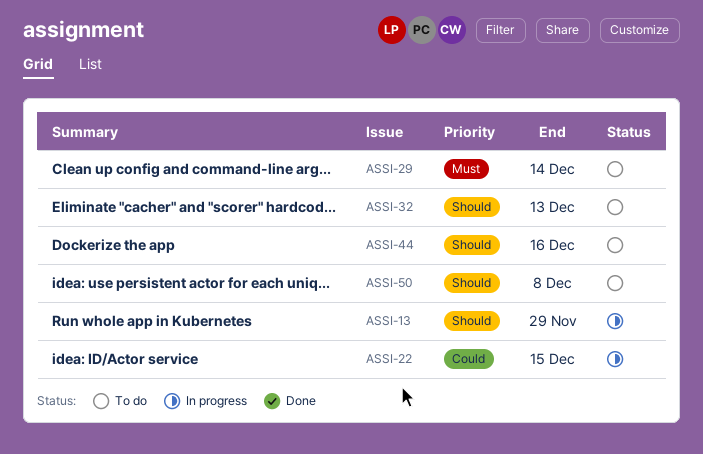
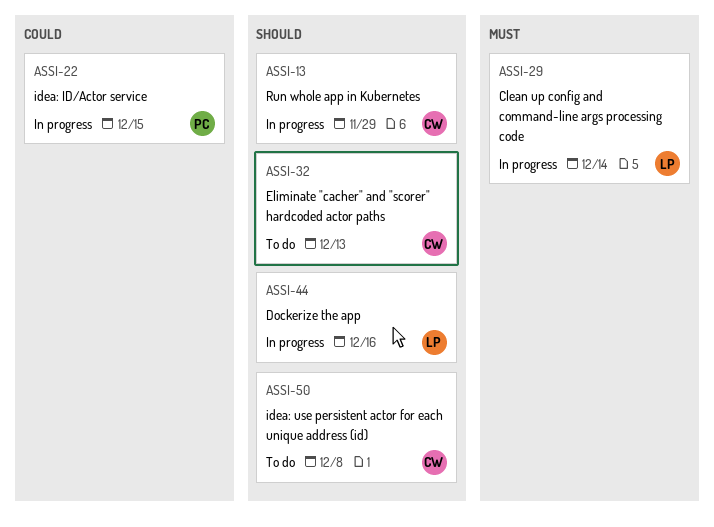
ASSI-29, status: To do -> In progress
ASSI-44, status: To do -> In progress

